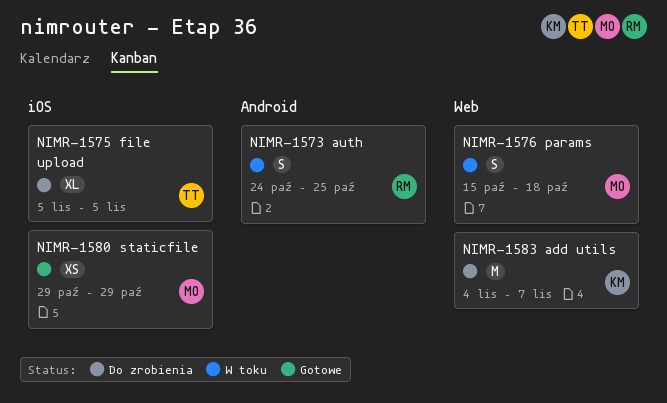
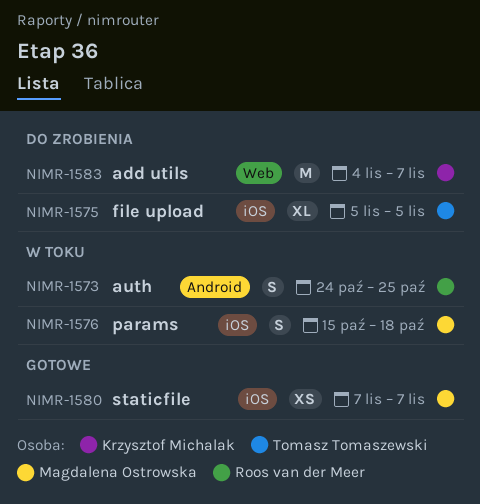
NIMR-1576, label: Web -> iOS
NIMR-1580, start: Oct 29 -> Nov 7
NIMR-1580, due: Oct 29 -> Nov 7

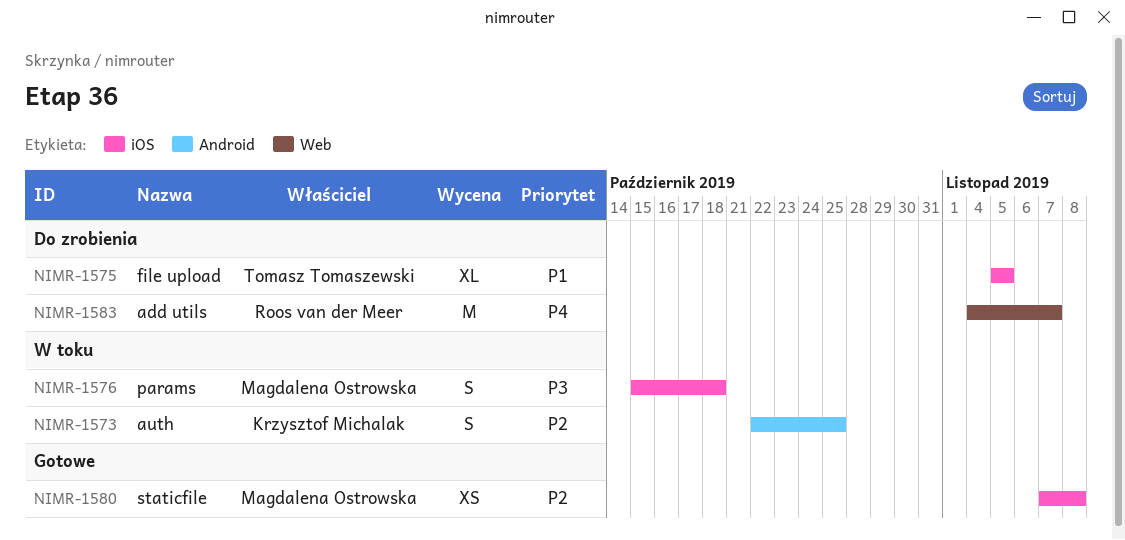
NIMR-1573, owner: Roos van der Meer -> Krzysztof Michalak
NIMR-1573, start: Oct 24 -> Oct 22
NIMR-1580, due: Nov 7 -> Nov 8
NIMR-1583, owner: Krzysztof Michalak -> Roos van der Meer

